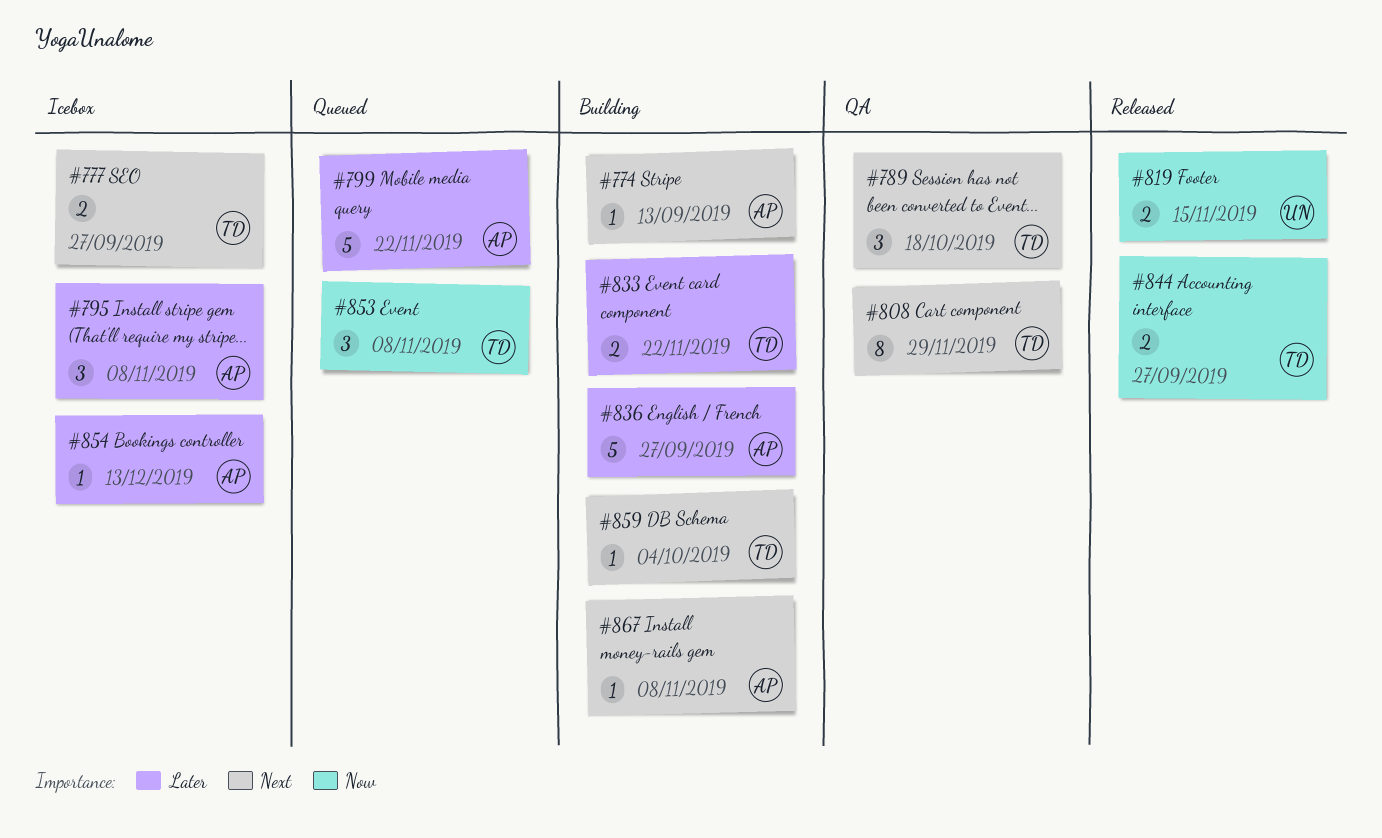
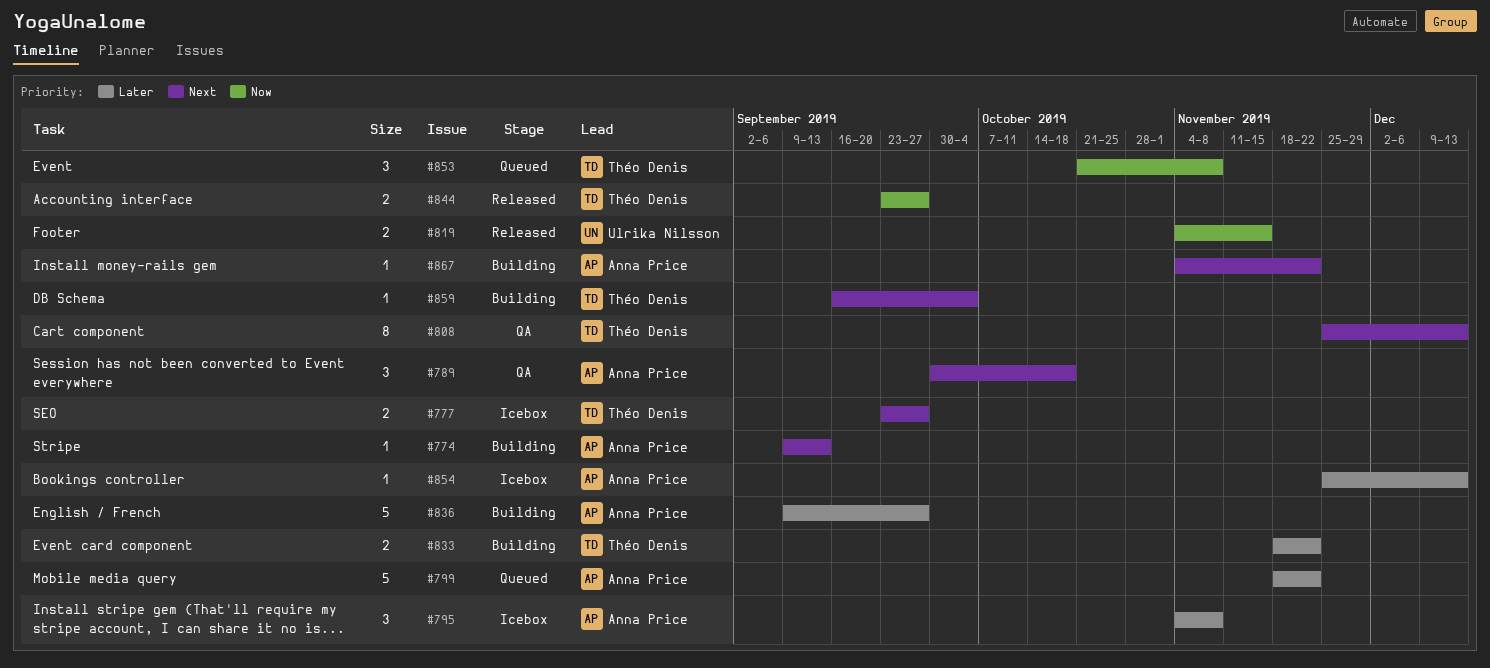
#789, owner: Théo Denis -> Anna Price
#808, due: Nov 29 -> Dec 13
#867, due: Nov 8 -> Nov 22

